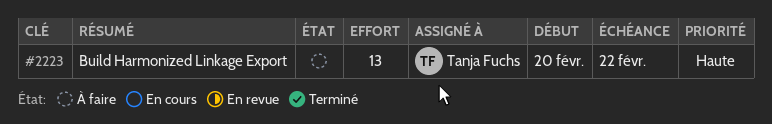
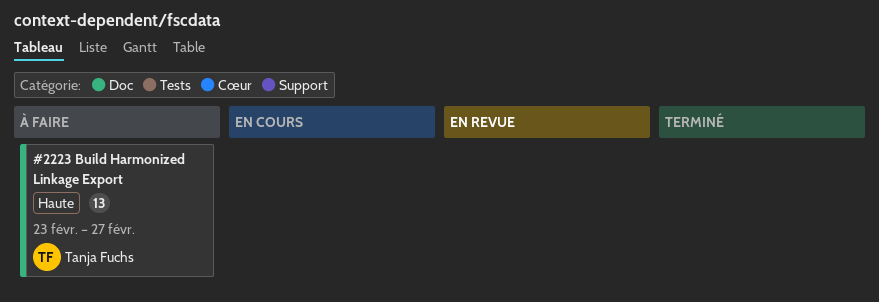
#2223, start: Feb 20 -> Feb 23
#2223, due: Feb 22 -> Feb 27

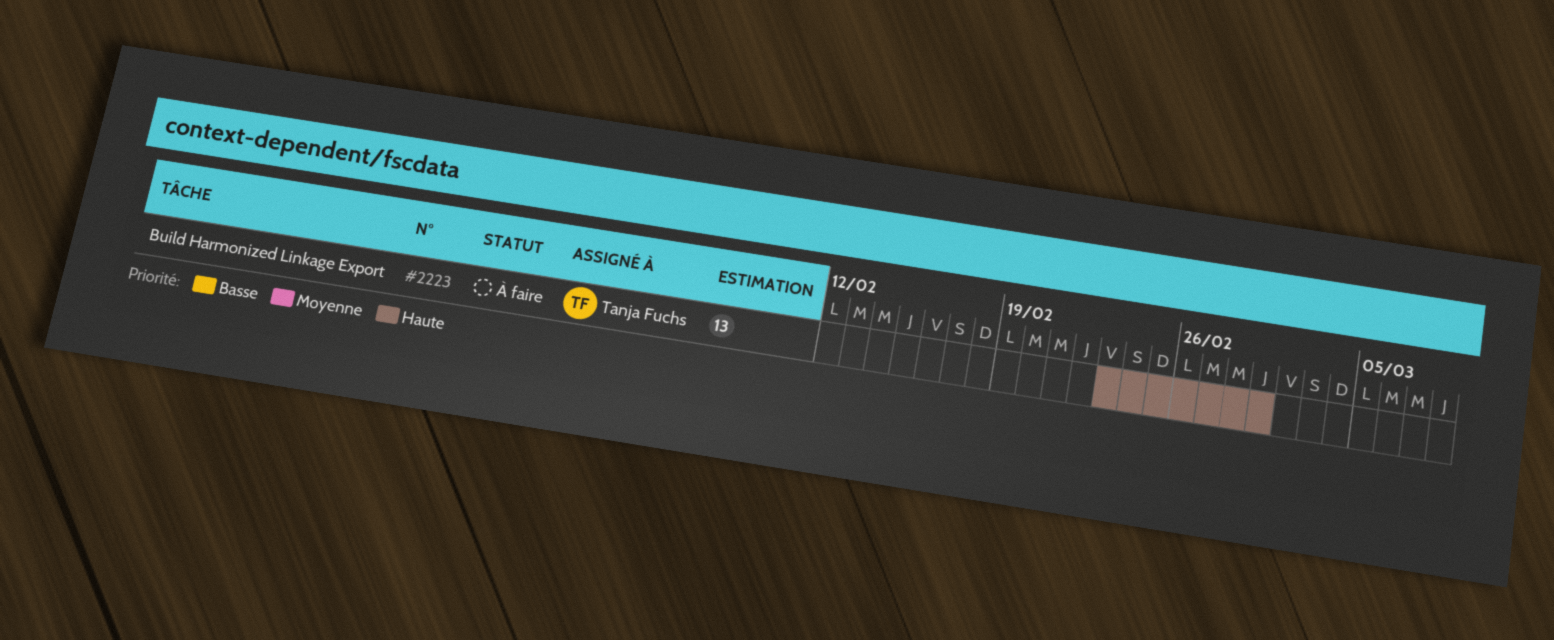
#2223, due: Feb 27 -> Mar 1

